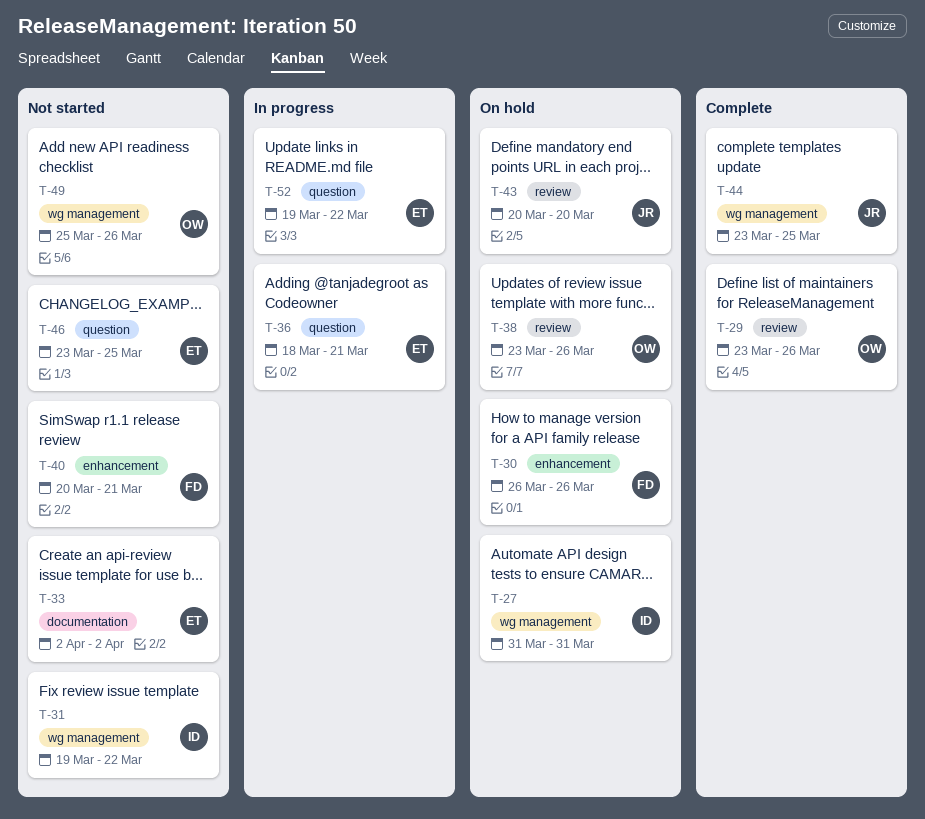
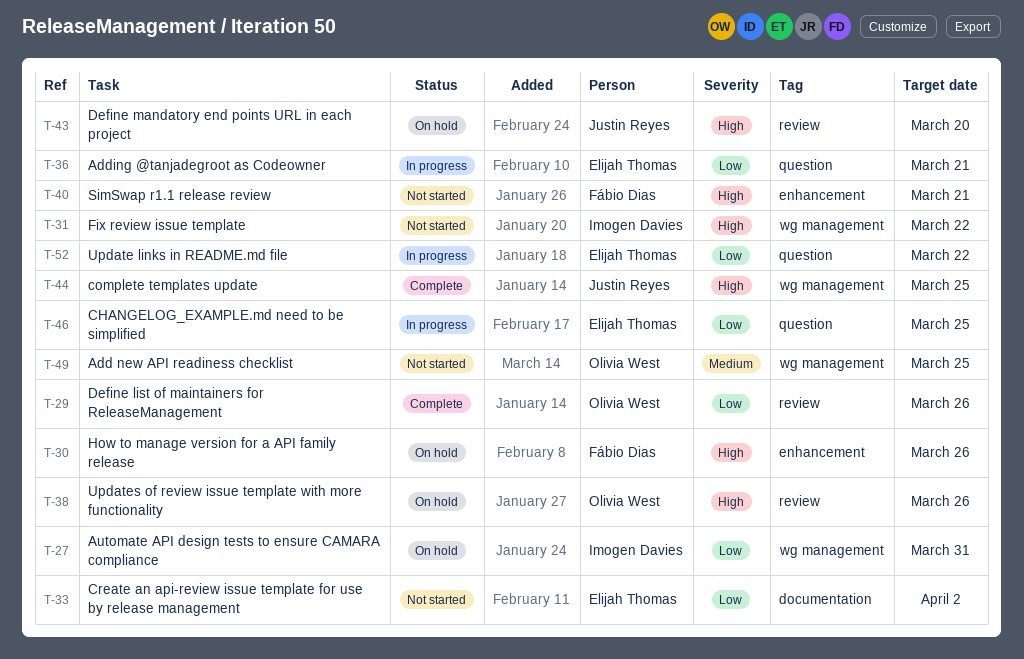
T-46, status: Not started -> In progress
T-49, due: Mar 26 -> Mar 25

